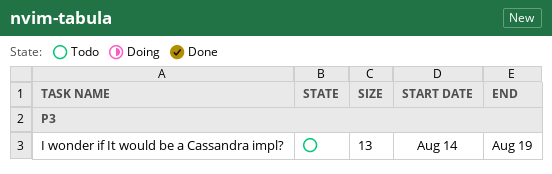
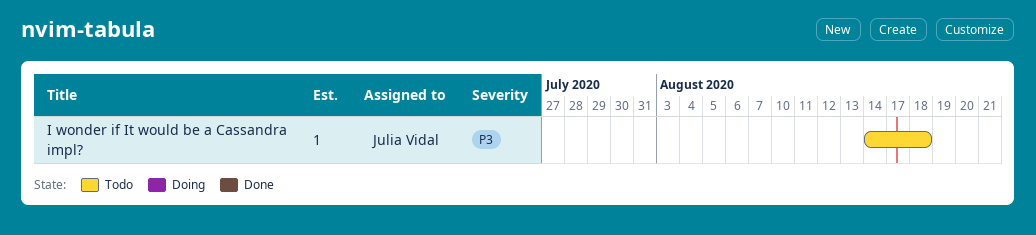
I wonder if It would be a Cassandra impl?, estimate: 13 -> 1
I wonder if It would be a Cassandra impl?, due: Aug 19 -> Aug 18

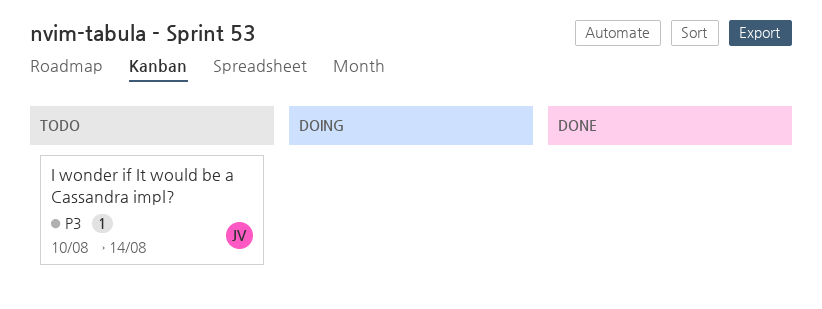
I wonder if It would be a Cassandra impl?, start: Aug 14 -> Aug 10
I wonder if It would be a Cassandra impl?, due: Aug 18 -> Aug 14

